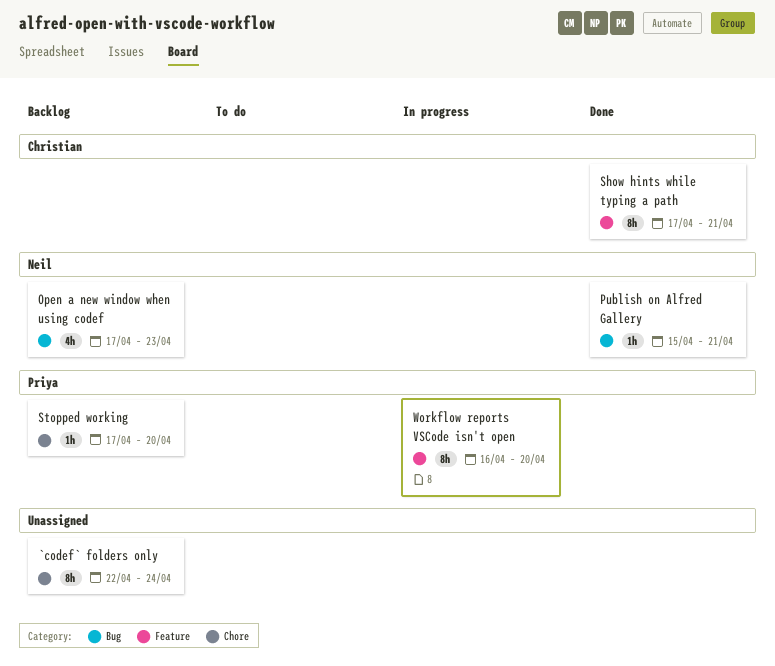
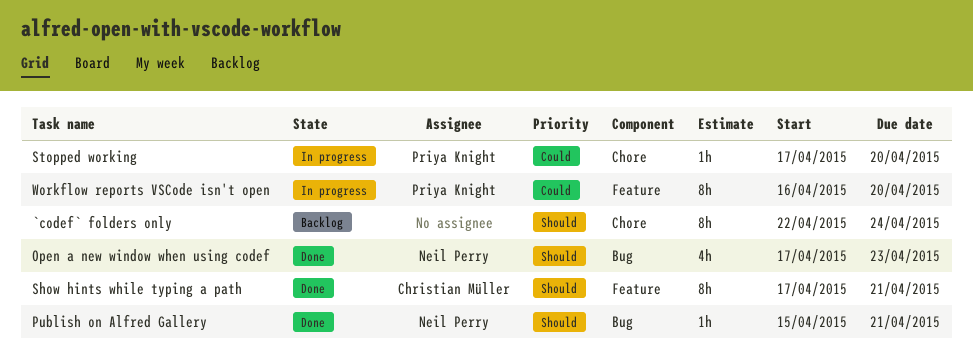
Open a new window when using codef, status: Backlog -> Done
Stopped working, status: Backlog -> In progress

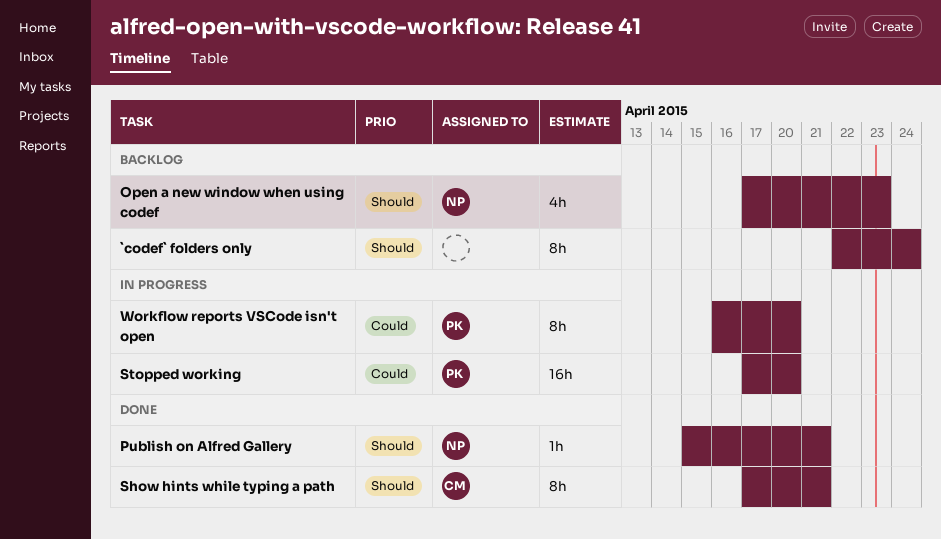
Open a new window when using codef, status: Done -> Backlog
Stopped working, estimate: 1h -> 16h

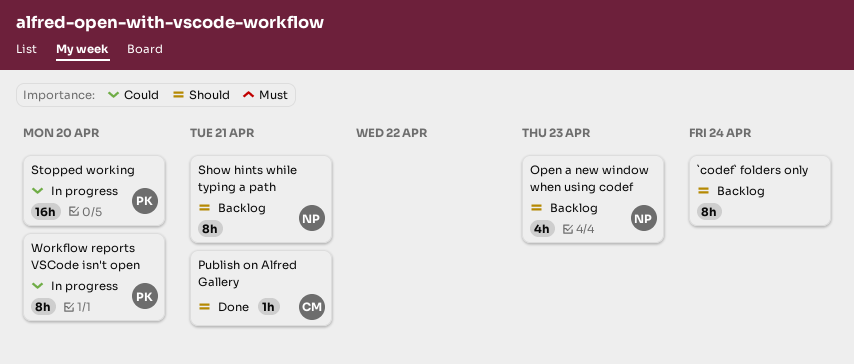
Publish on Alfred Gallery, owner: NP -> CM
Show hints while typing a path, status: Done -> Backlog
Show hints while typing a path, owner: CM -> NP

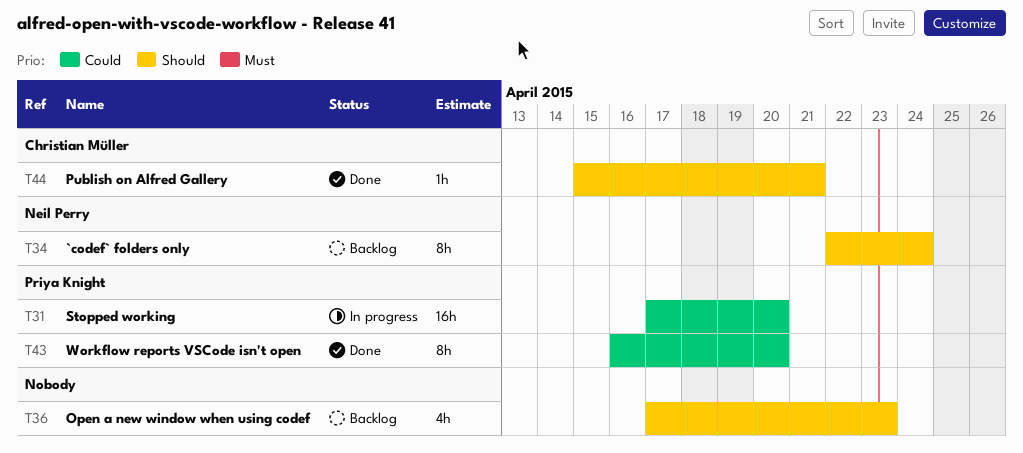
`codef` folders only, owner: none -> Neil Perry
Open a new window when using codef, owner: Neil Perry -> none
Show hints while typing a path: present -> none
Workflow reports VSCode isn't open, status: In progress -> Done

